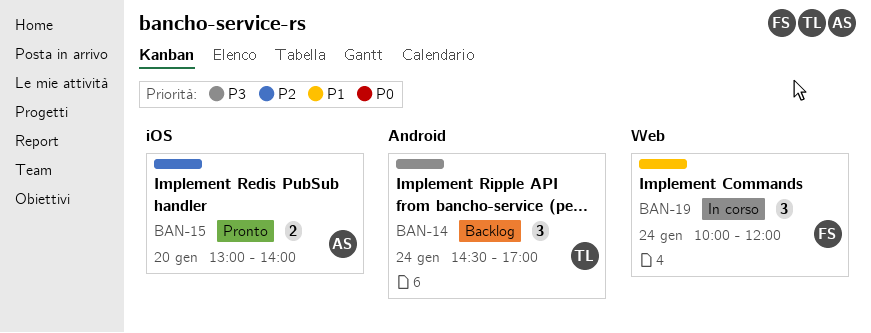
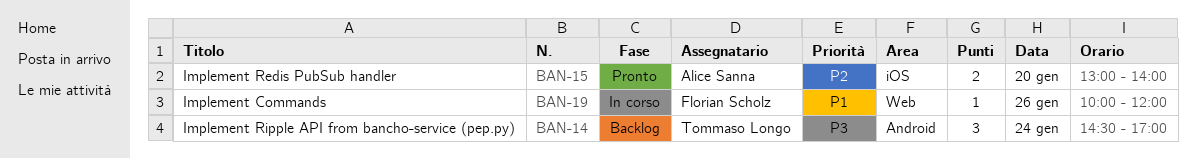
BAN-19, estimate: 3 -> 1
BAN-19, day: Jan 24 -> Jan 26

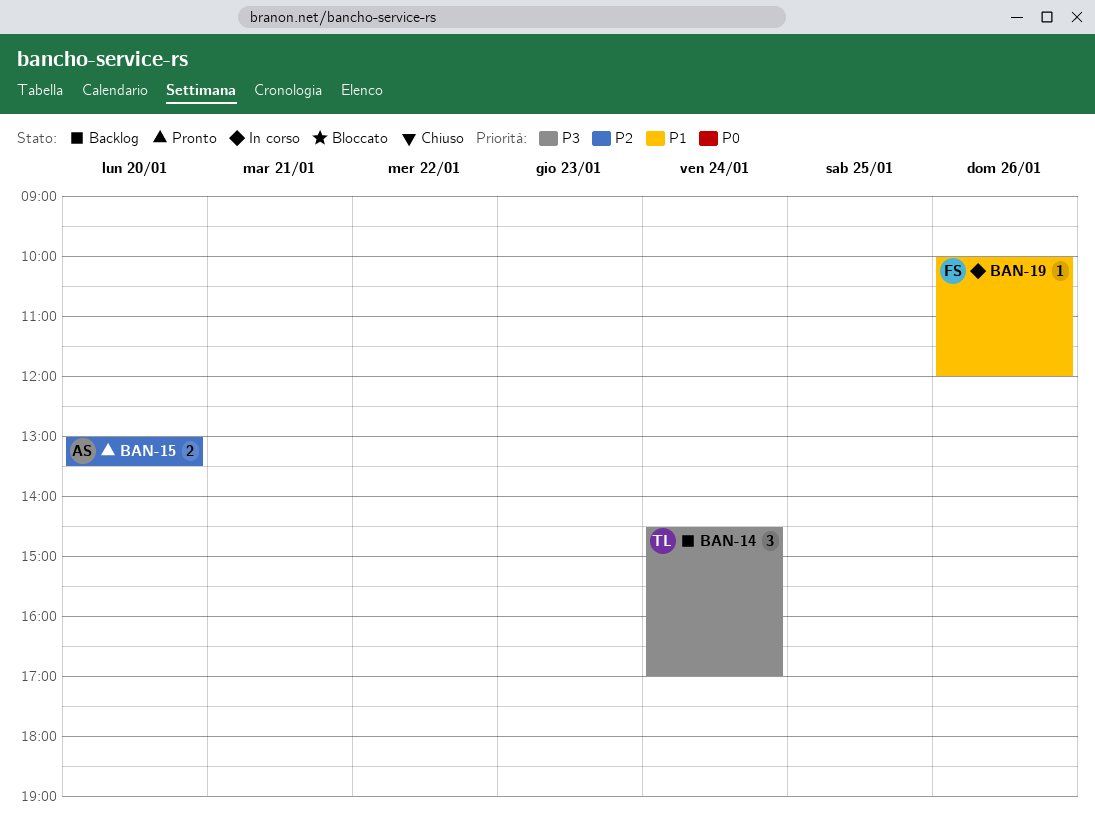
BAN-15, ends: 14:00 -> 13:30

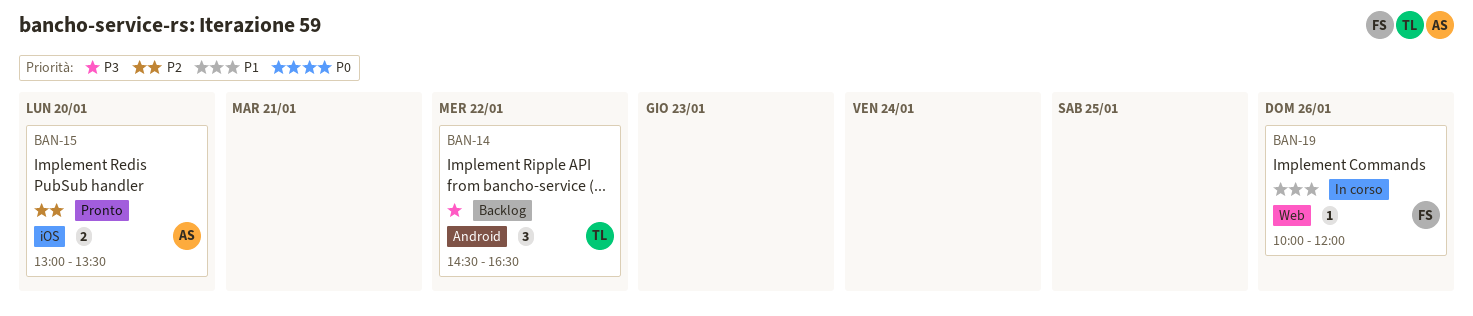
BAN-14, day: Jan 24 -> Jan 22
BAN-14, ends: 17:00 -> 16:30

